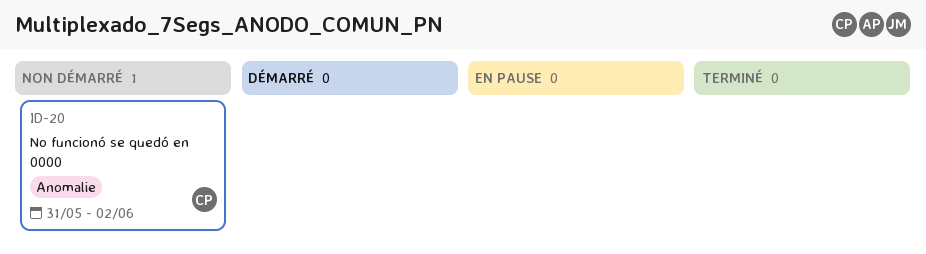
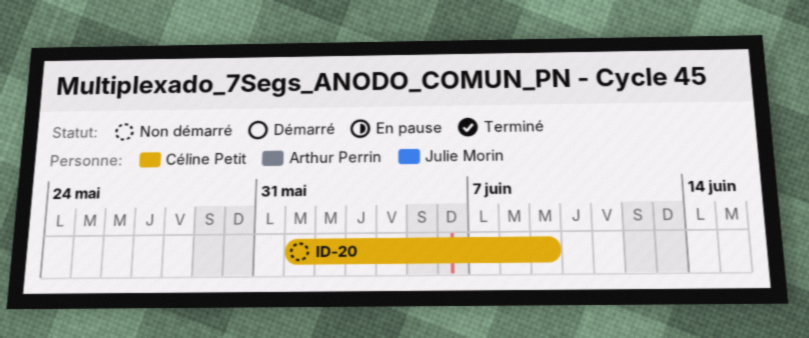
ID-20, start: May 31 -> Jun 1
ID-20, due: Jun 2 -> Jun 9

